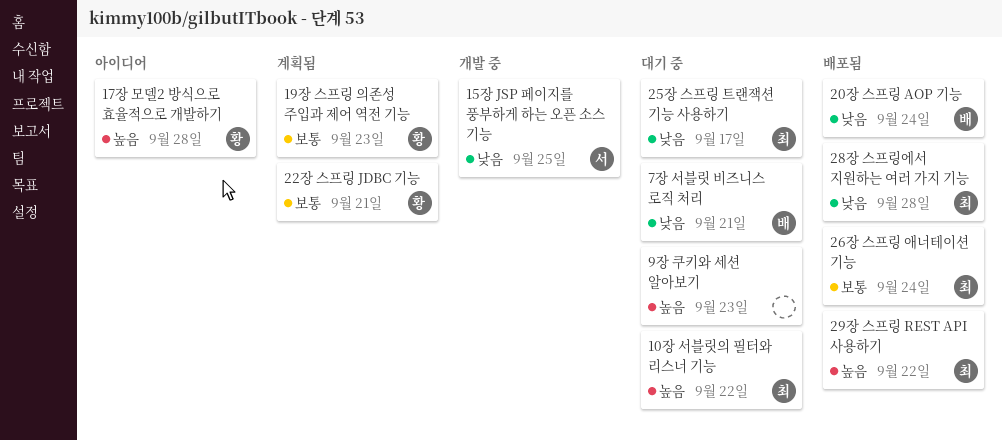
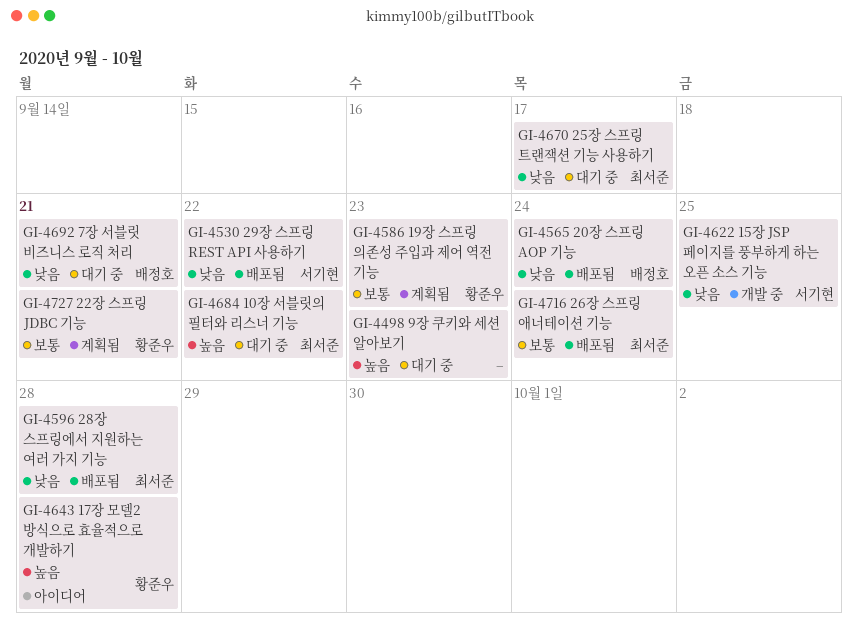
29장 스프링 REST API 사용하기, owner: 최서준 -> 서기현
29장 스프링 REST API 사용하기, priority: 높음 -> 낮음

